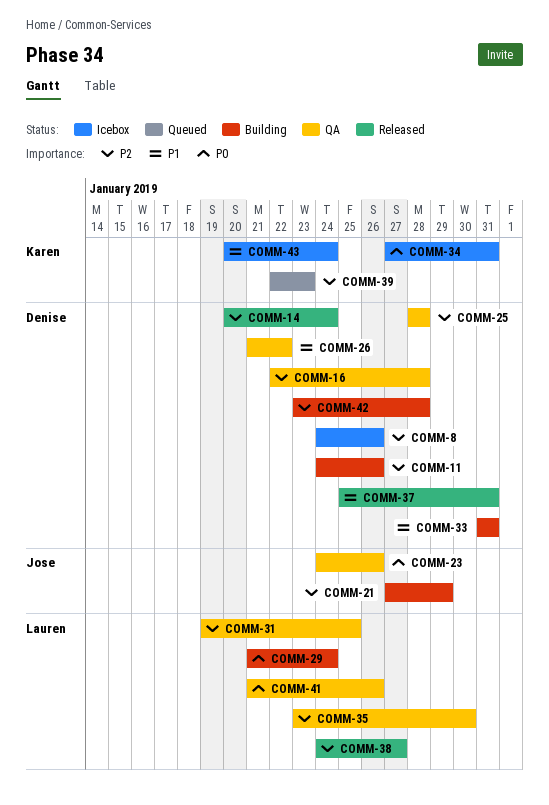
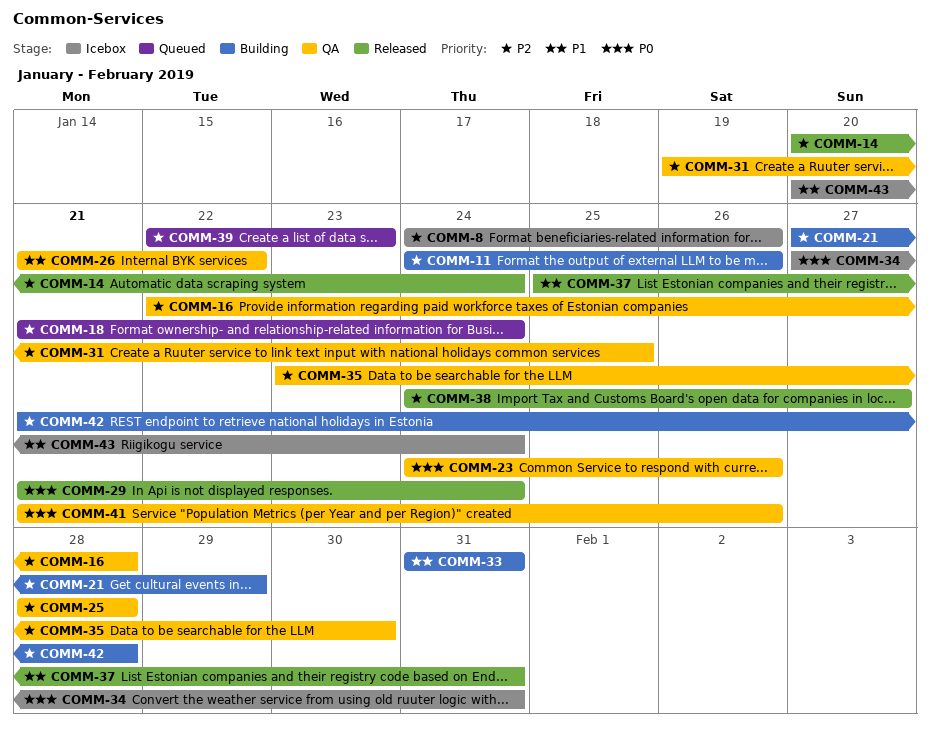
COMM-18: none -> present
COMM-29, status: Building -> Released
COMM-42, start: Jan 23 -> Jan 21

